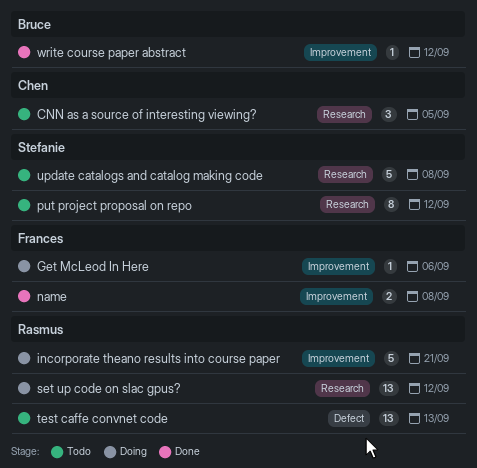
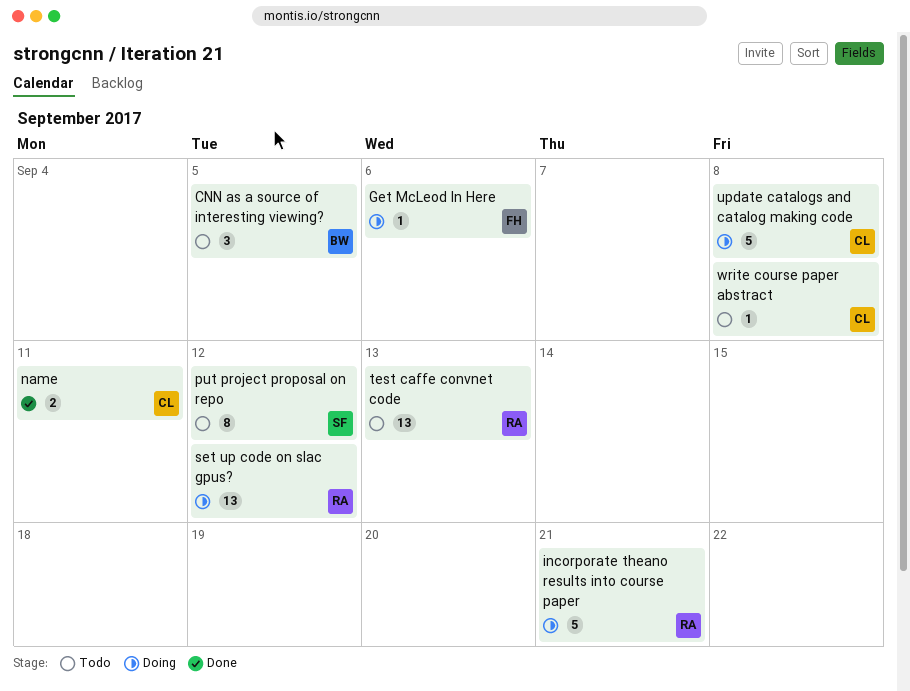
CNN as a source of interesting viewing?, owner: Chen -> Bruce
name, owner: Frances -> Chen
name, due: Sep 8 -> Sep 11
update catalogs and catalog making code, status: Todo -> Doing
update catalogs and catalog making code, owner: Stefanie -> Chen
write course paper abstract, status: Done -> Todo
write course paper abstract, owner: Bruce -> Chen
write course paper abstract, due: Sep 12 -> Sep 8

